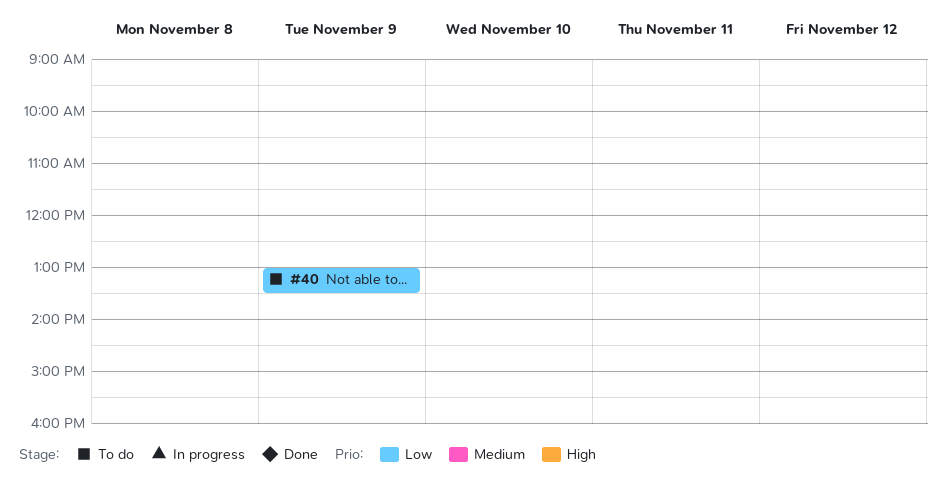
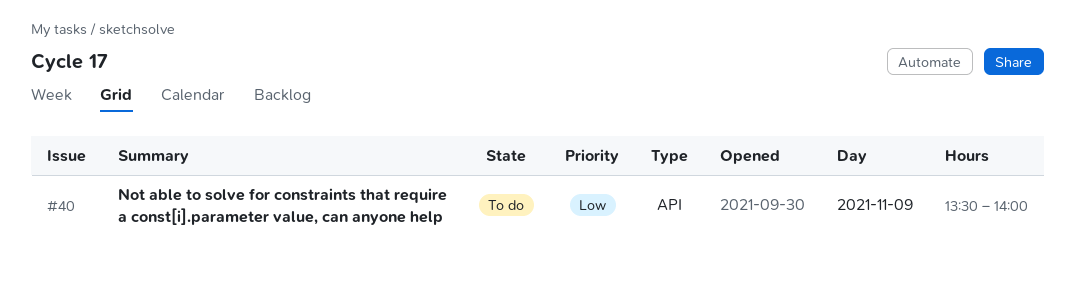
#40, begins: 13:00 -> 13:30
#40, ends: 13:30 -> 14:00

